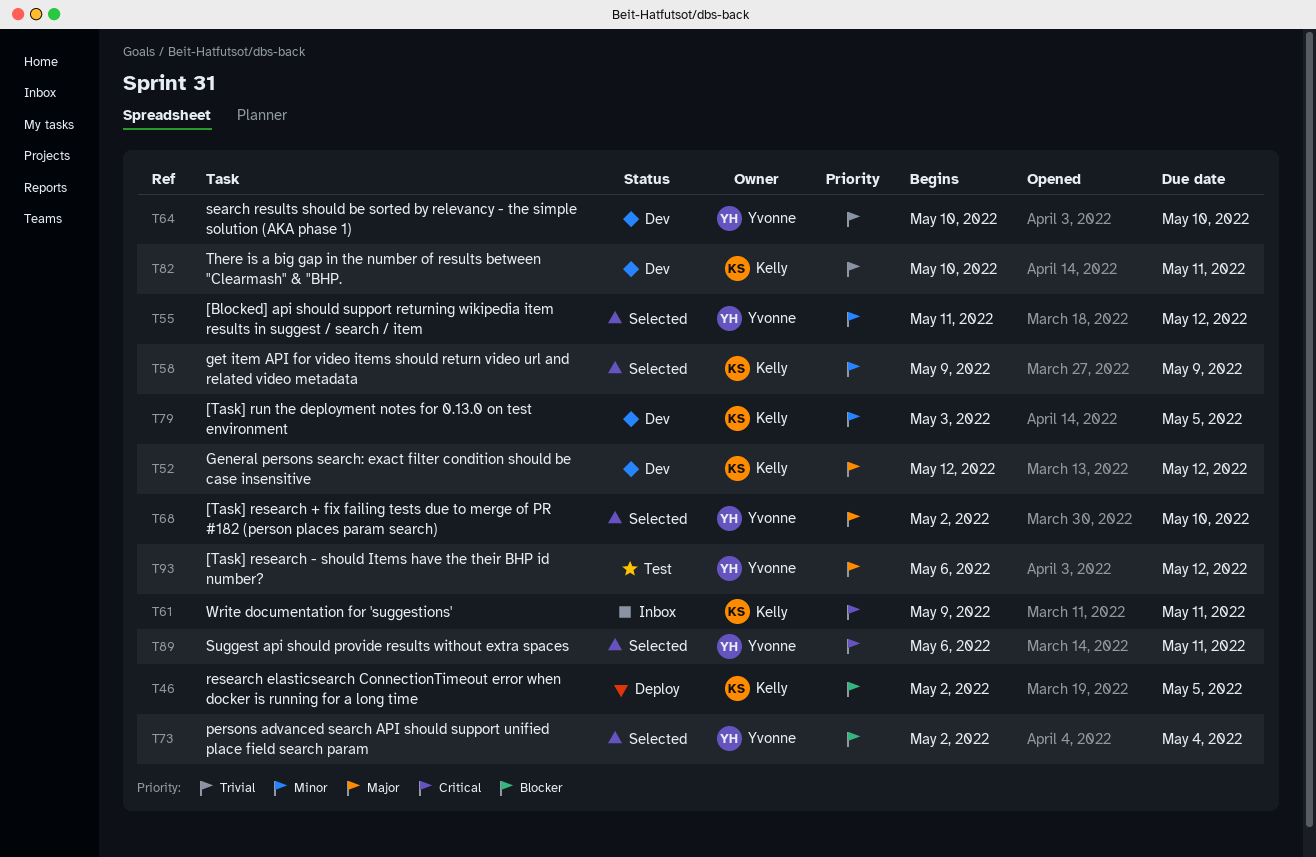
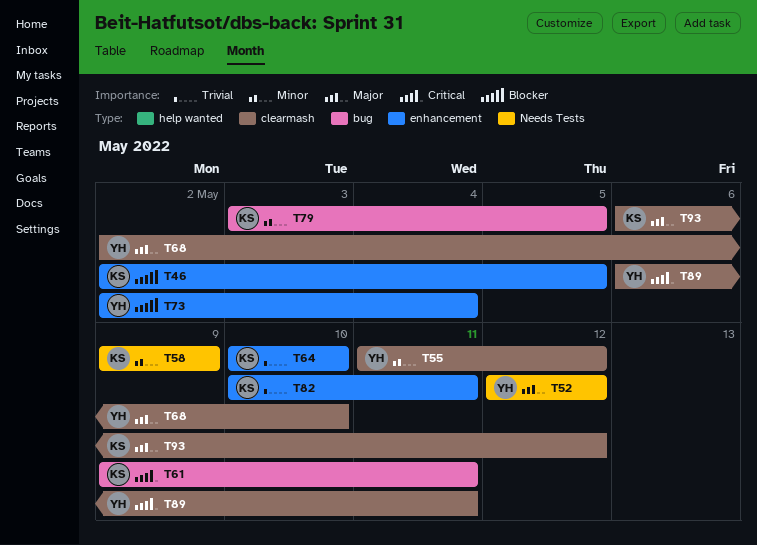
T52, owner: Kelly -> Yvonne
T64, owner: Yvonne -> Kelly
T93, owner: Yvonne -> Kelly

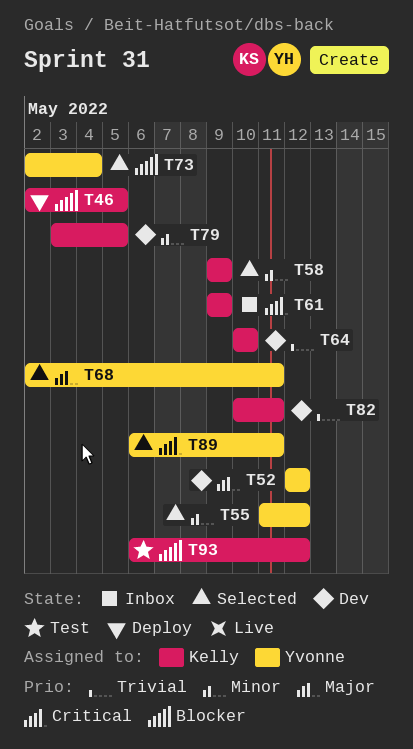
T61, due: May 11 -> May 9
T68, due: May 10 -> May 11
T93, priority: Major -> Blocker

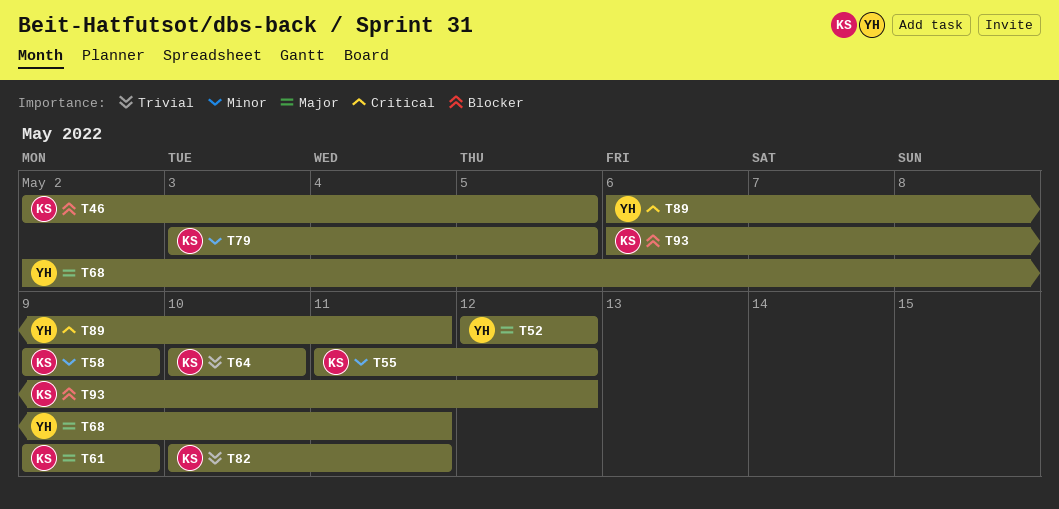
T55, owner: Yvonne -> Kelly
T61, priority: Critical -> Major
T73: present -> none

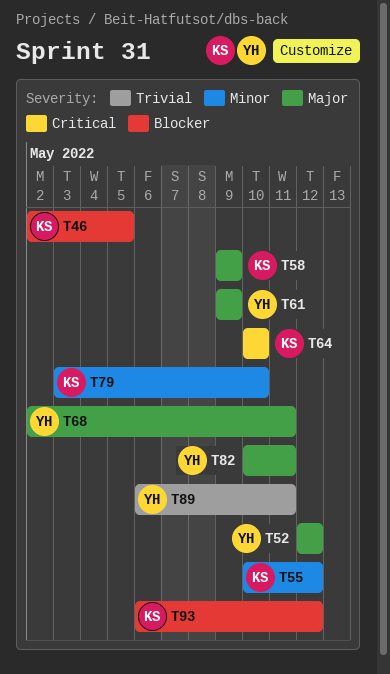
T55, start: May 11 -> May 10
T58, priority: Minor -> Major
T61, owner: KS -> YH
T64, priority: Trivial -> Critical
T79, due: May 5 -> May 10
T82, owner: KS -> YH
T82, priority: Trivial -> Major
T89, priority: Critical -> Trivial

